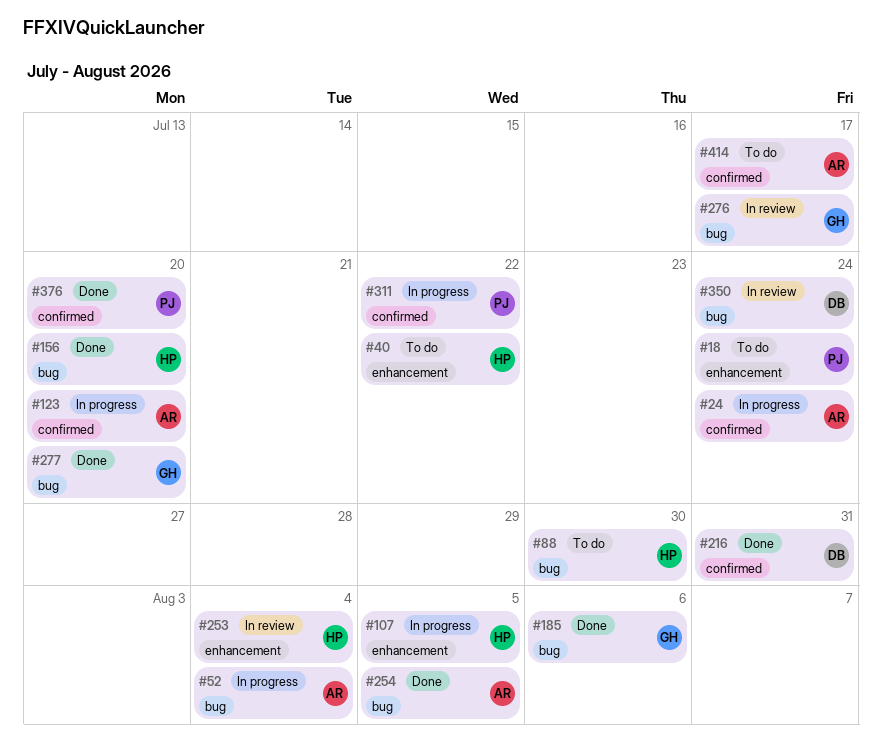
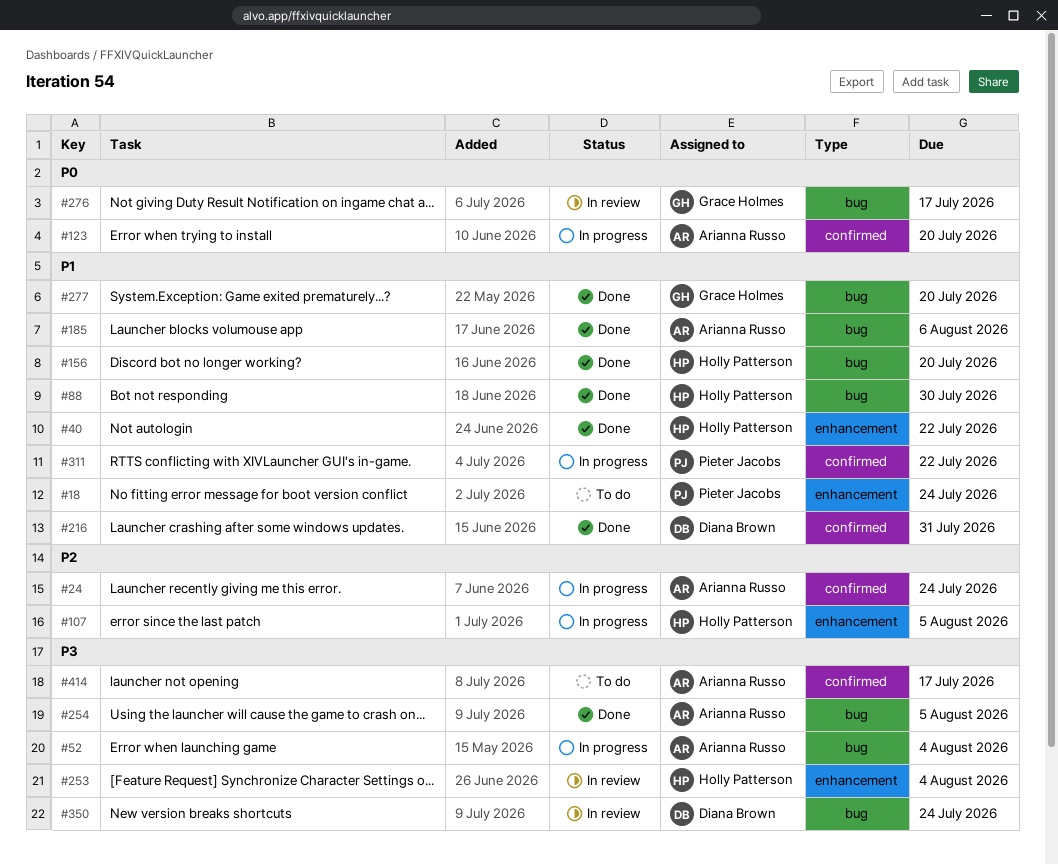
#40, status: To do -> Done
#88, status: To do -> Done
#185, owner: Grace Holmes -> Arianna Russo
#376: present -> none

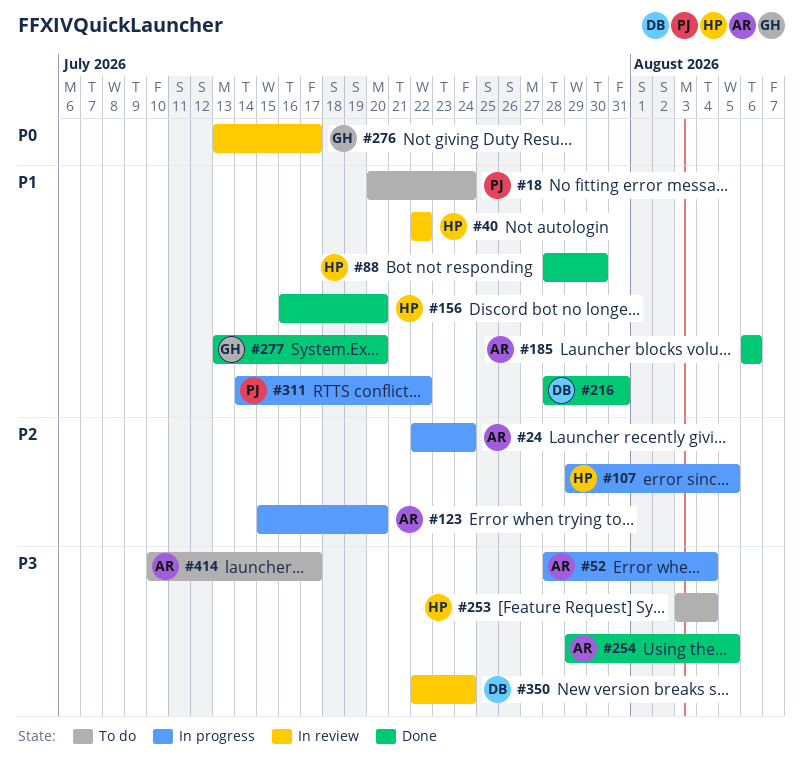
#40, status: Done -> In review
#123, priority: P0 -> P2
#253, status: In review -> To do

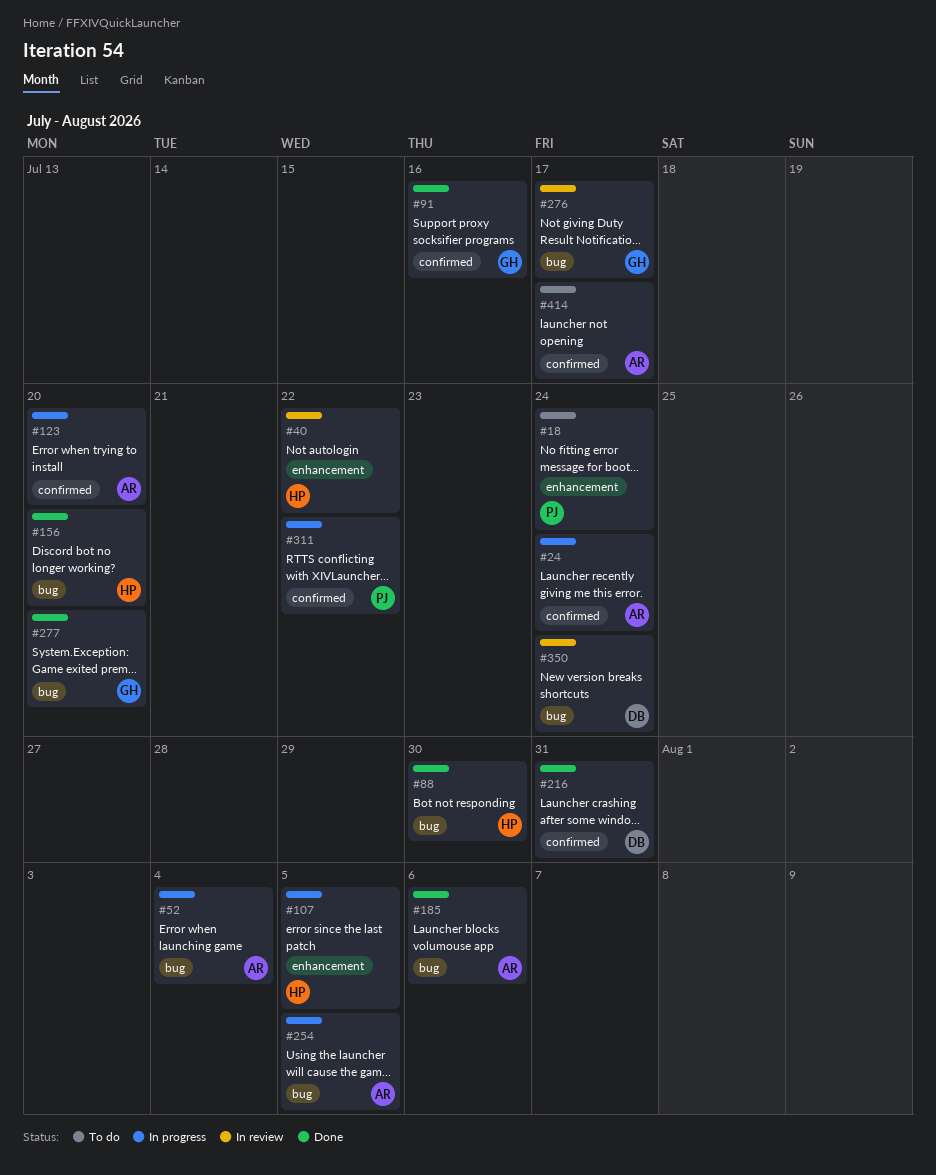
#91: none -> present
#253: present -> none
#254, status: Done -> In progress

